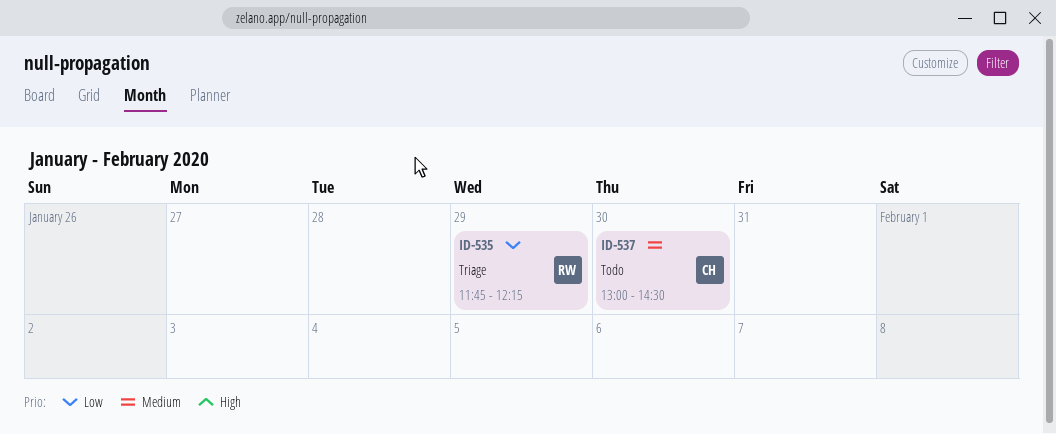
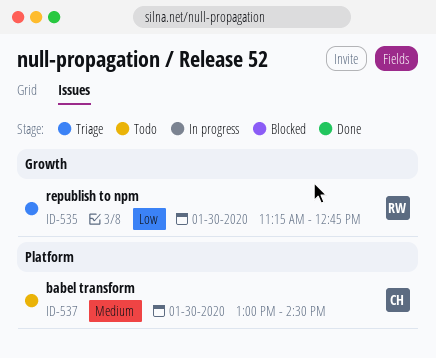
ID-535, day: Jan 29 -> Jan 30
ID-535, begins: 11:45 -> 11:15
ID-535, ends: 12:15 -> 12:45

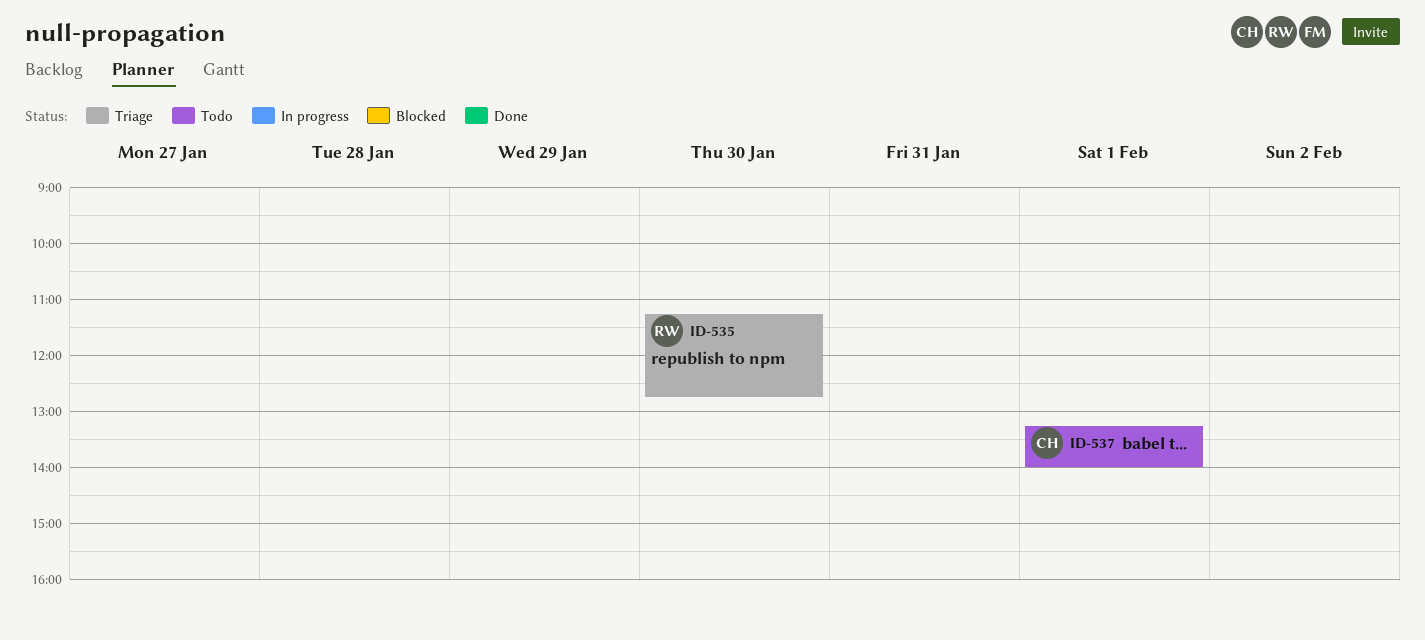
ID-537, day: Jan 30 -> Feb 1
ID-537, begins: 13:00 -> 13:15
ID-537, ends: 14:30 -> 14:00

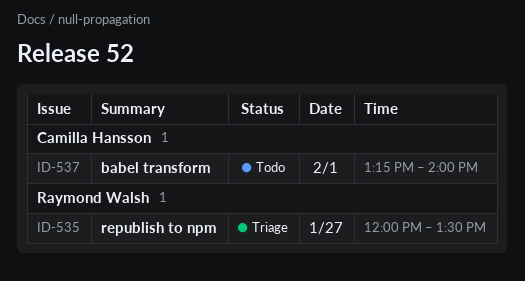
ID-535, day: Jan 30 -> Jan 27
ID-535, begins: 11:15 -> 12:00
ID-535, ends: 12:45 -> 13:30

